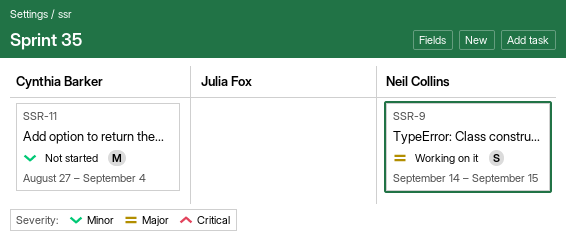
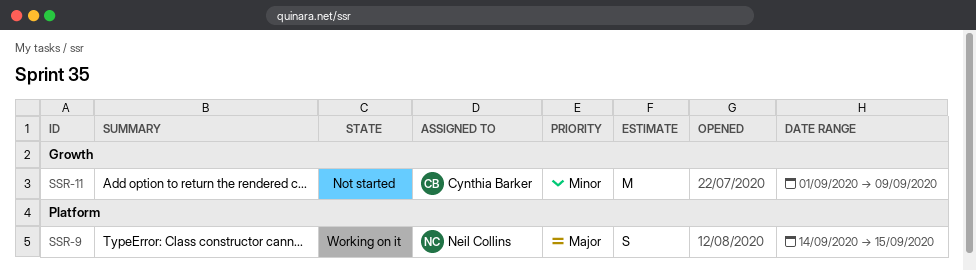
SSR-11, start: Aug 27 -> Sep 1
SSR-11, due: Sep 4 -> Sep 9

